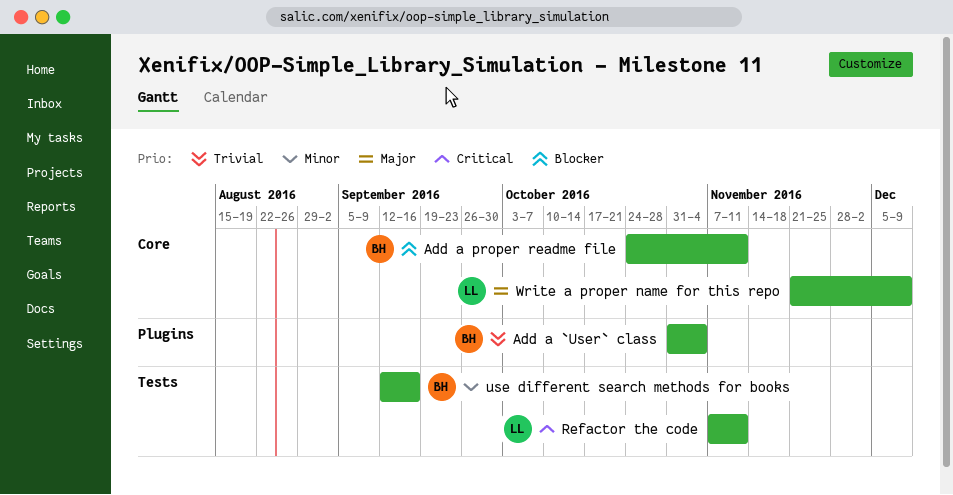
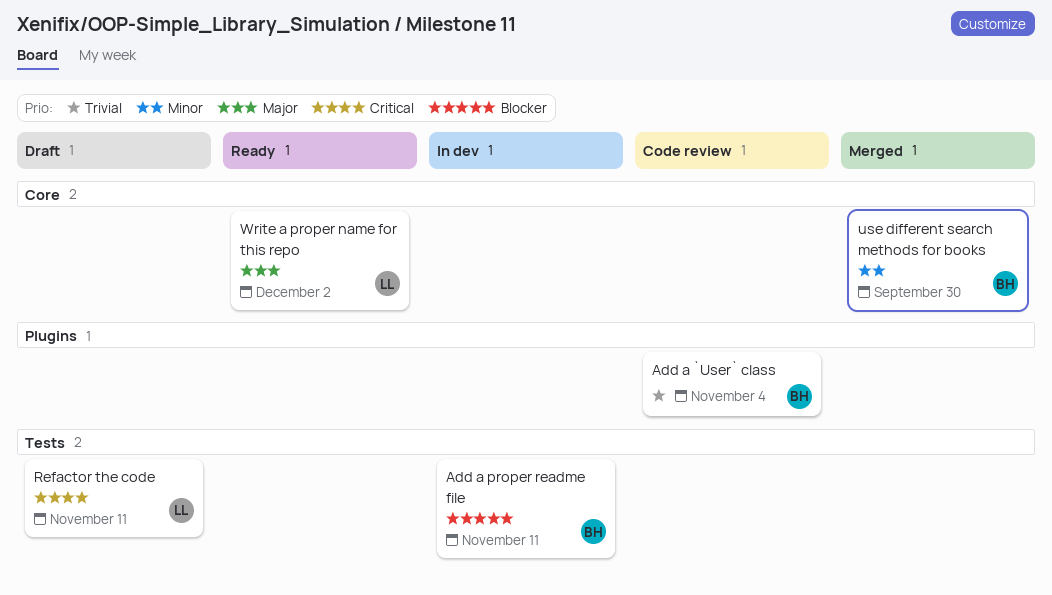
Add a proper readme file, label: Core -> Tests
use different search methods for books, label: Tests -> Core
use different search methods for books, due: Sep 16 -> Sep 30
Write a proper name for this repo, due: Dec 9 -> Dec 2

